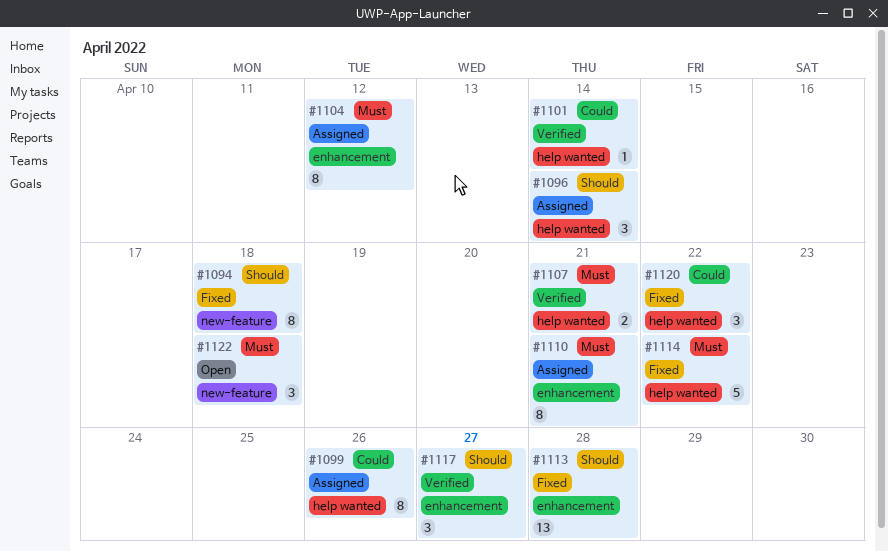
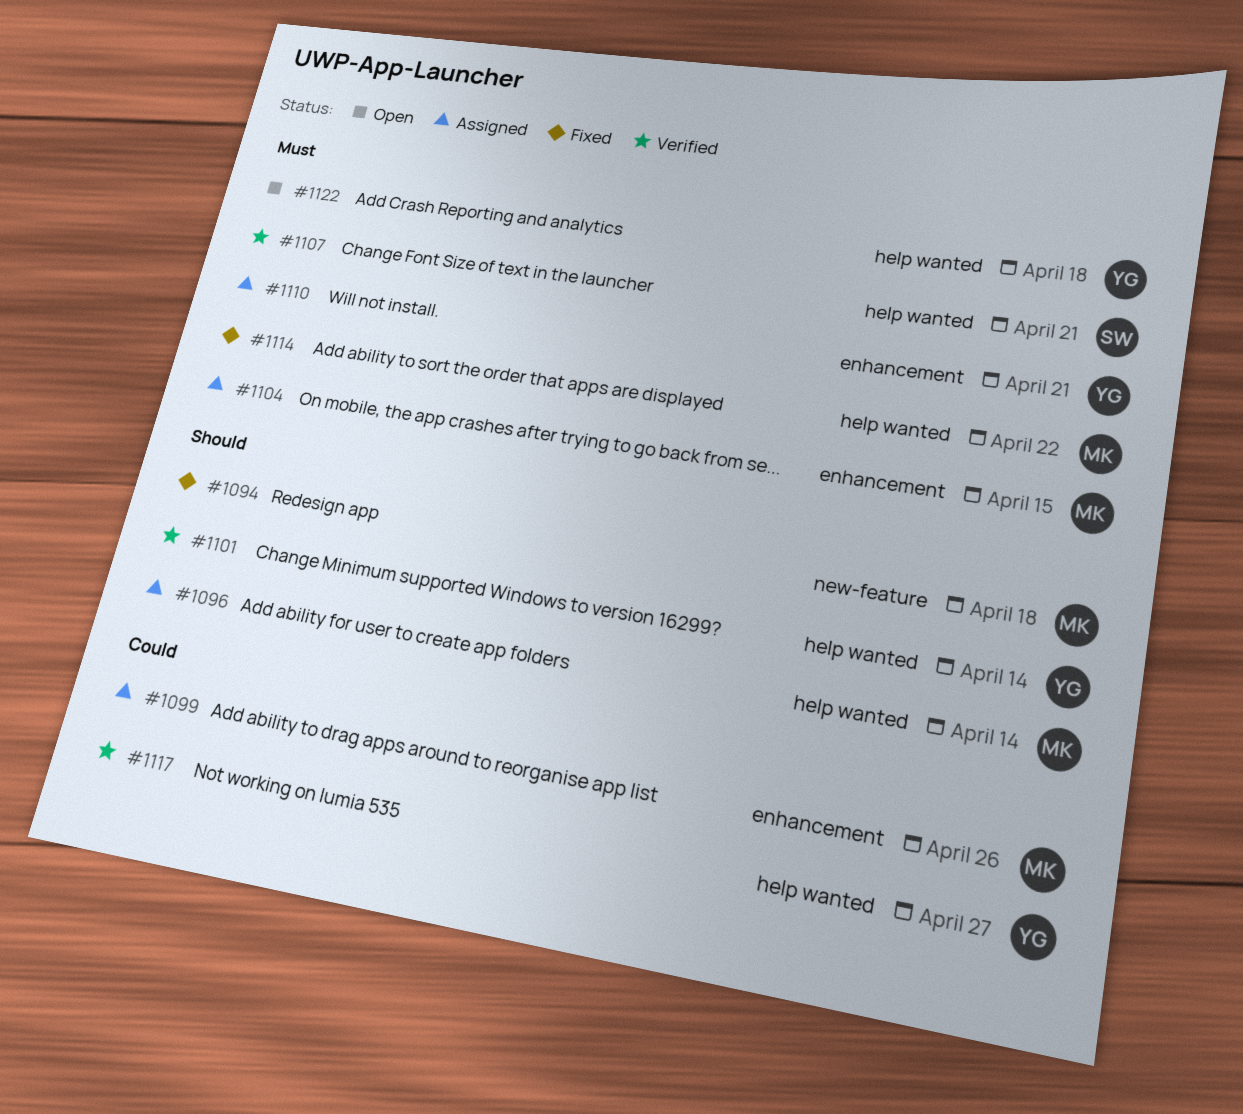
#1099, label: help wanted -> enhancement
#1101, priority: Could -> Should
#1104, due: Apr 12 -> Apr 15
#1113: present -> none
#1117, priority: Should -> Could
#1117, label: enhancement -> help wanted
#1120: present -> none
#1122, label: new-feature -> help wanted

